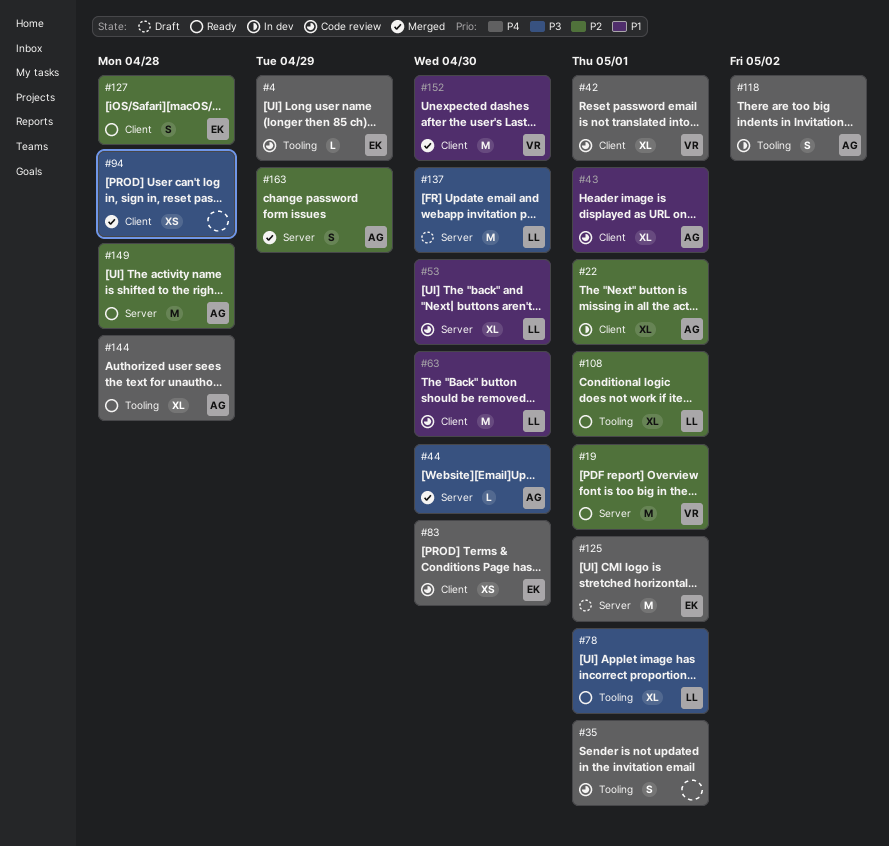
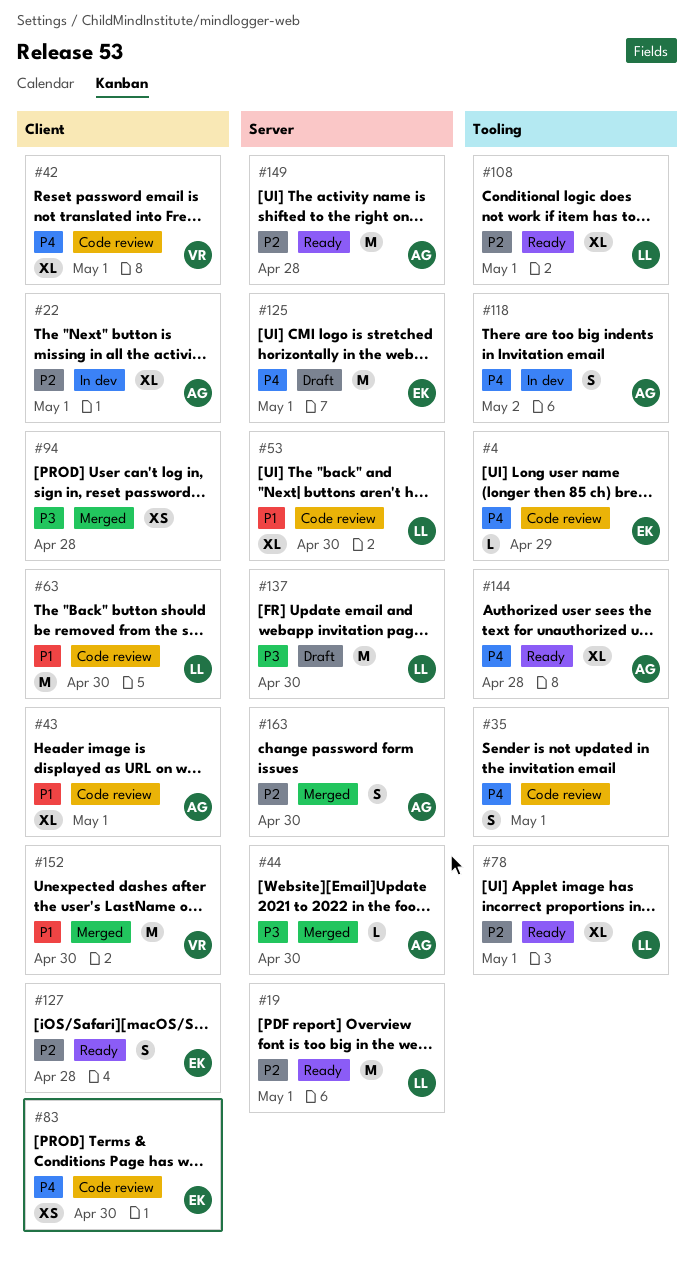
#19, owner: VR -> LL
#78, priority: P3 -> P2
#163, due: Apr 29 -> Apr 30

